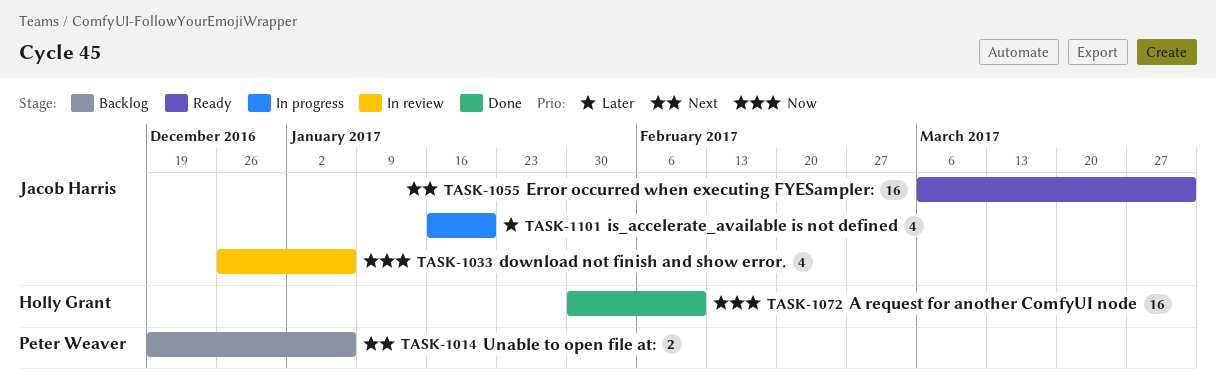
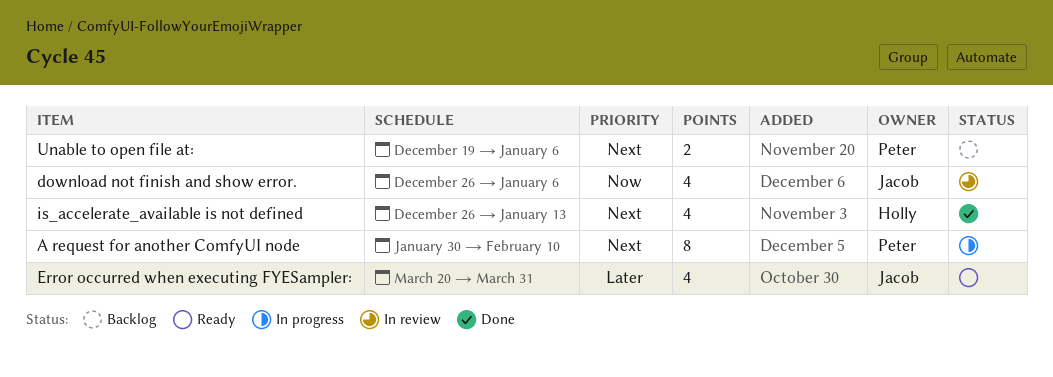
A request for another ComfyUI node, status: Done -> In progress
A request for another ComfyUI node, owner: Holly Grant -> Peter Weaver
A request for another ComfyUI node, priority: Now -> Next
A request for another ComfyUI node, estimate: 16 -> 8
Error occurred when executing FYESampler:, priority: Next -> Later
Error occurred when executing FYESampler:, estimate: 16 -> 4
Error occurred when executing FYESampler:, start: Mar 6 -> Mar 20
is_accelerate_available is not defined, status: In progress -> Done
is_accelerate_available is not defined, owner: Jacob Harris -> Holly Grant
is_accelerate_available is not defined, priority: Later -> Next
is_accelerate_available is not defined, start: Jan 16 -> Dec 26
is_accelerate_available is not defined, due: Jan 20 -> Jan 13

